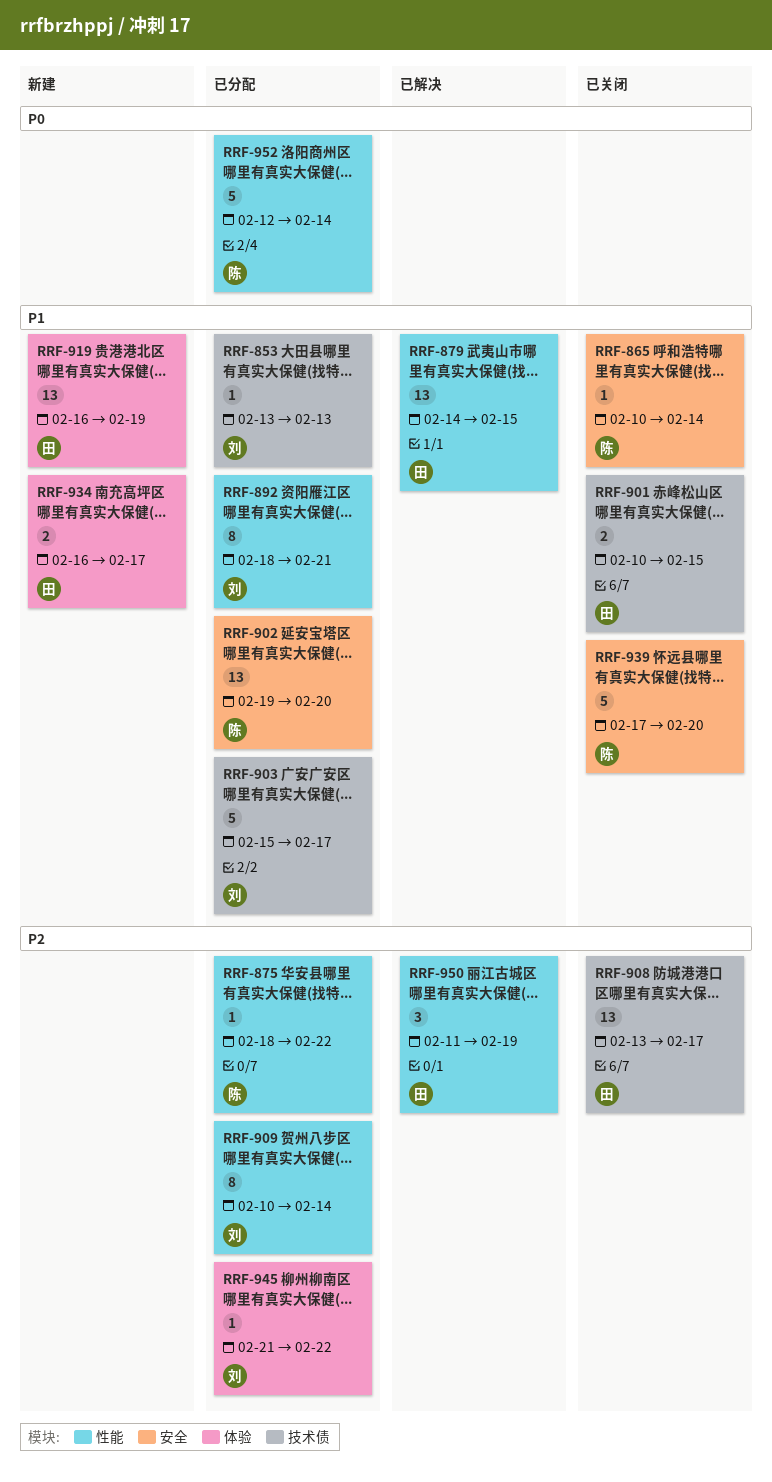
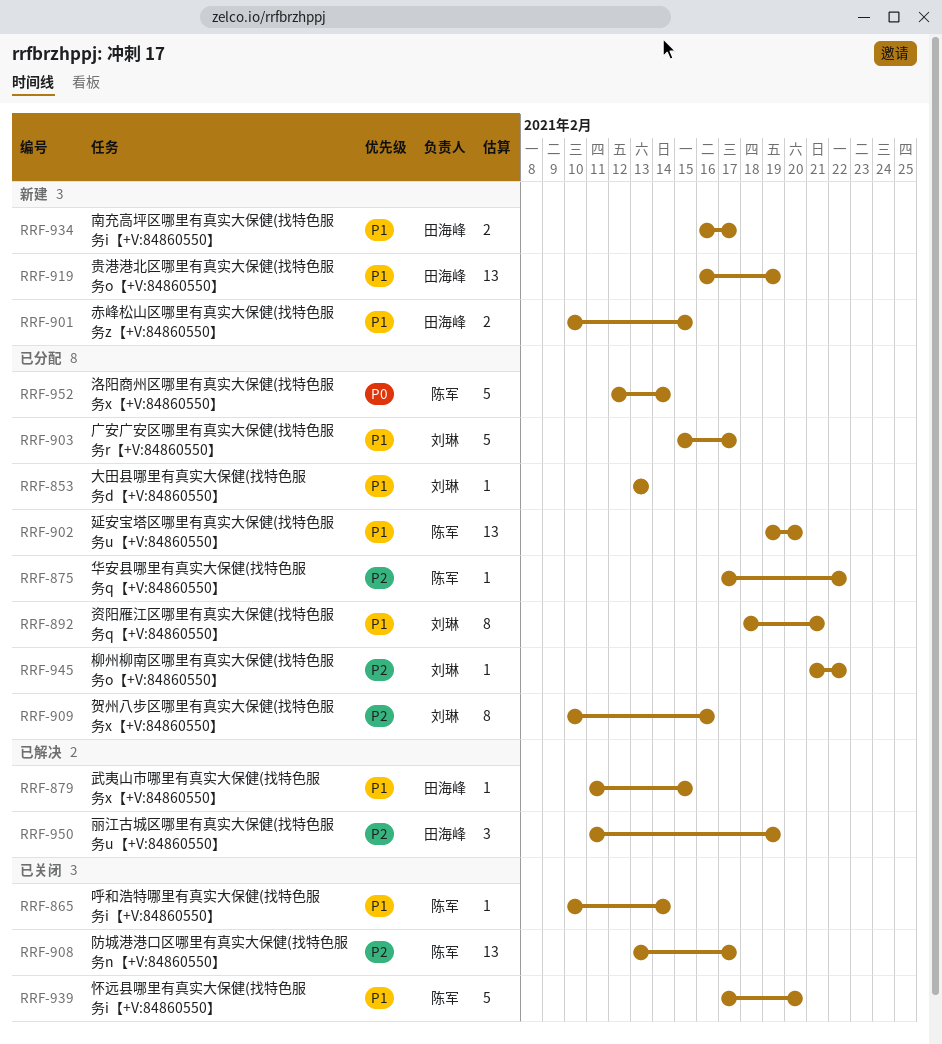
RRF-875, start: Feb 18 -> Feb 17
RRF-879, estimate: 13 -> 1
RRF-879, start: Feb 14 -> Feb 11
RRF-901, status: 已关闭 -> 新建
RRF-908, owner: 田海峰 -> 陈军
RRF-909, due: Feb 14 -> Feb 16

